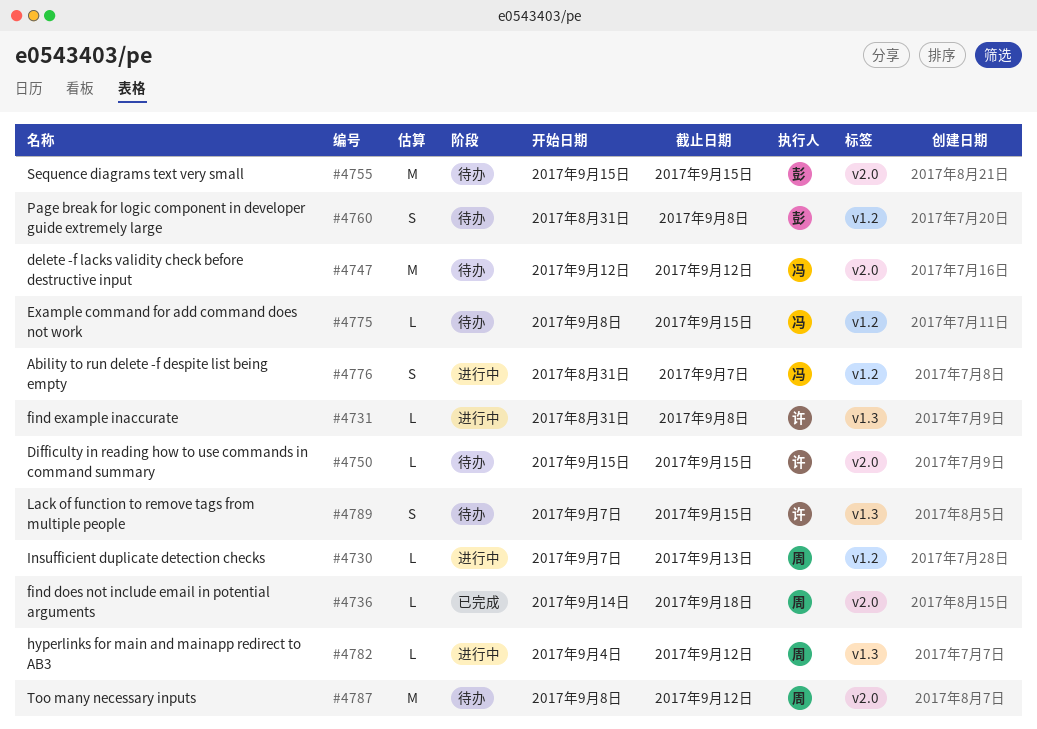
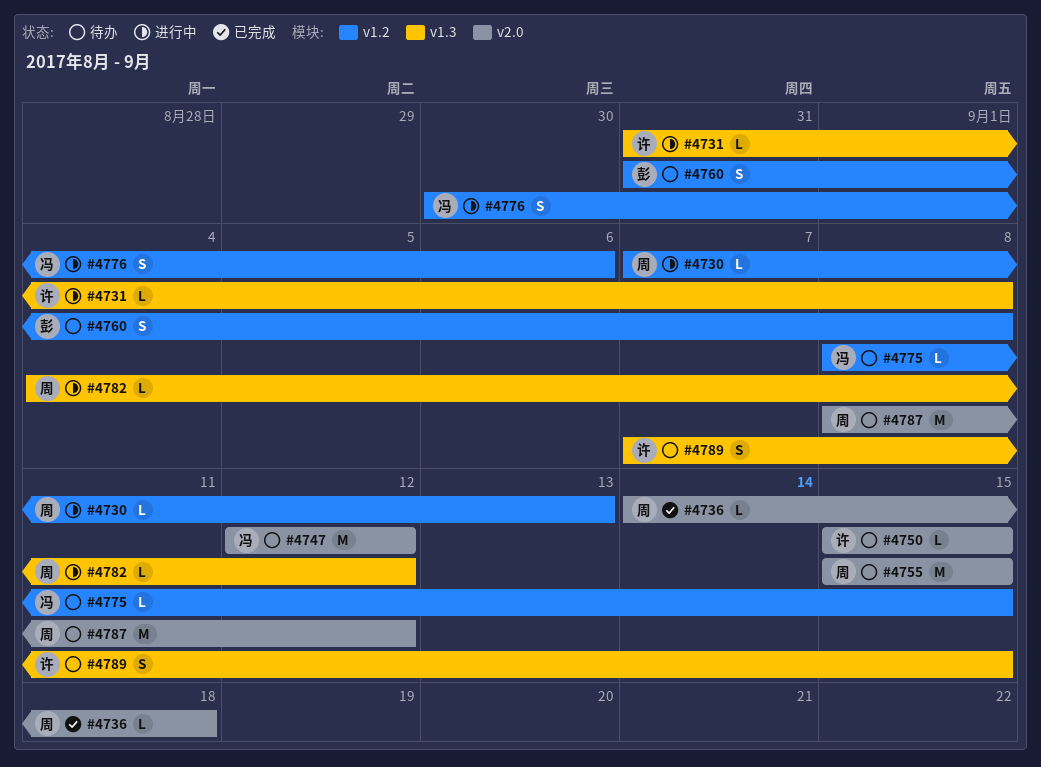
#4755, owner: 彭 -> 周
#4776, start: Aug 31 -> Aug 30
#4776, due: Sep 7 -> Sep 6

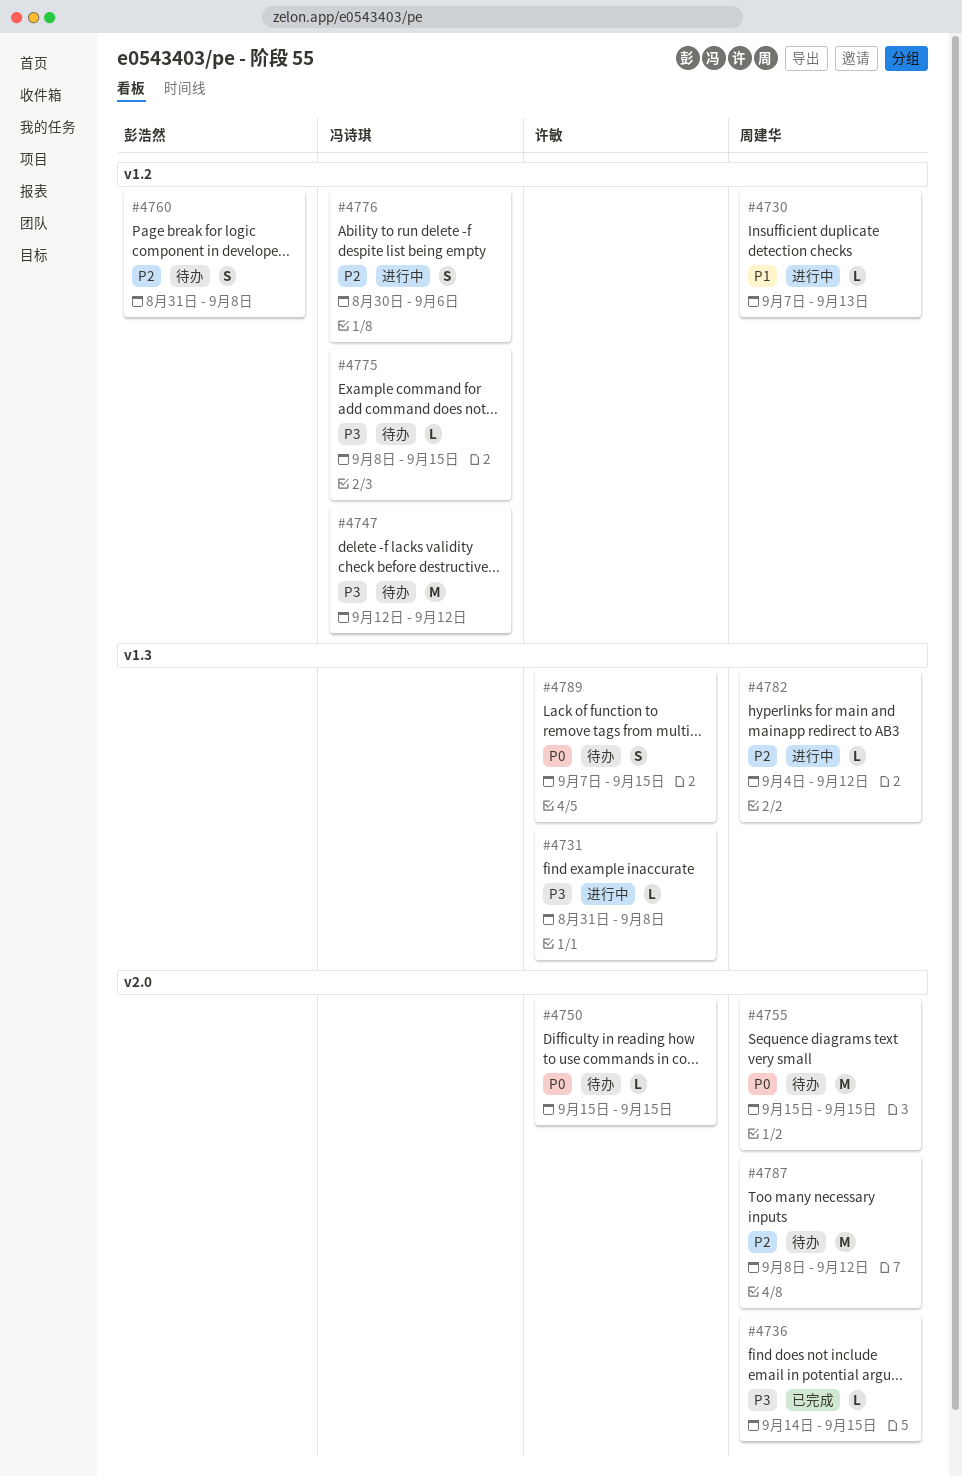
#4736, due: Sep 18 -> Sep 15
#4747, label: v2.0 -> v1.2

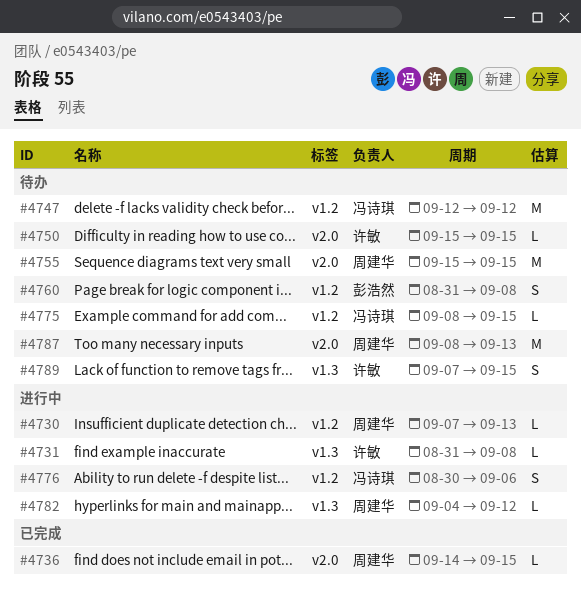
#4787, due: Sep 12 -> Sep 13

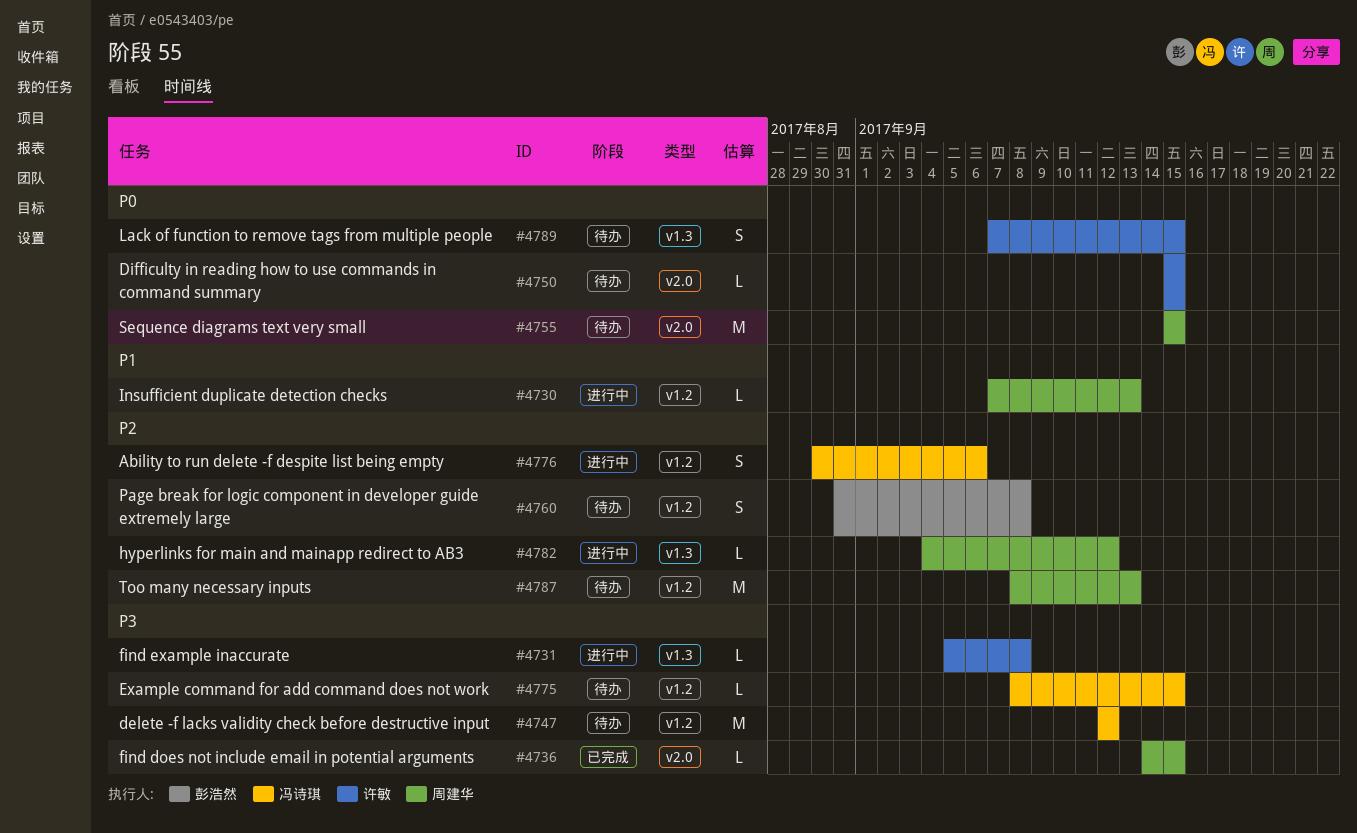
#4731, start: Aug 31 -> Sep 5
#4787, label: v2.0 -> v1.2

